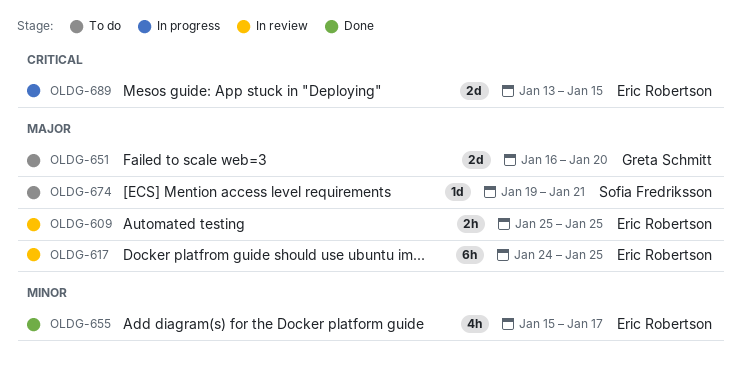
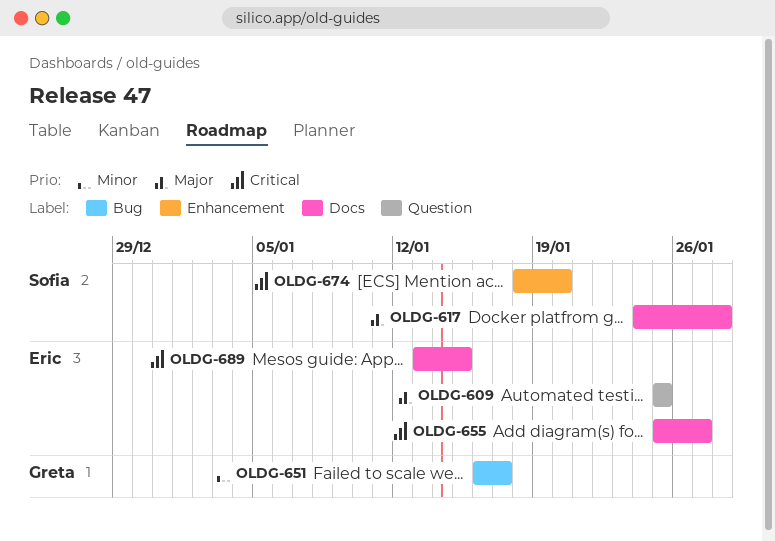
OLDG-617, owner: Eric Robertson -> Sofia Fredriksson
OLDG-617, due: Jan 25 -> Jan 28
OLDG-651, priority: Major -> Minor
OLDG-651, due: Jan 20 -> Jan 17
OLDG-655, priority: Minor -> Critical
OLDG-655, start: Jan 15 -> Jan 25
OLDG-655, due: Jan 17 -> Jan 27
OLDG-674, priority: Major -> Critical
OLDG-674, start: Jan 19 -> Jan 18
OLDG-674, due: Jan 21 -> Jan 20

